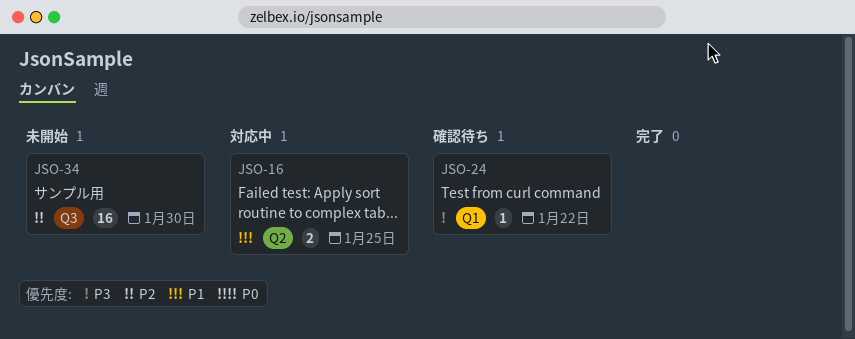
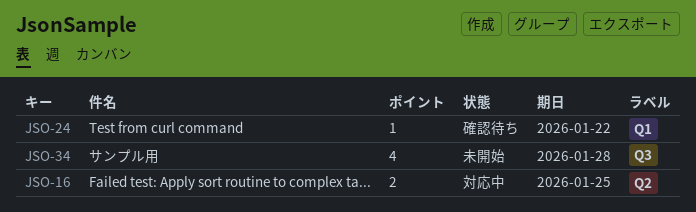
JSO-34, estimate: 16 -> 4
JSO-34, due: Jan 30 -> Jan 28

